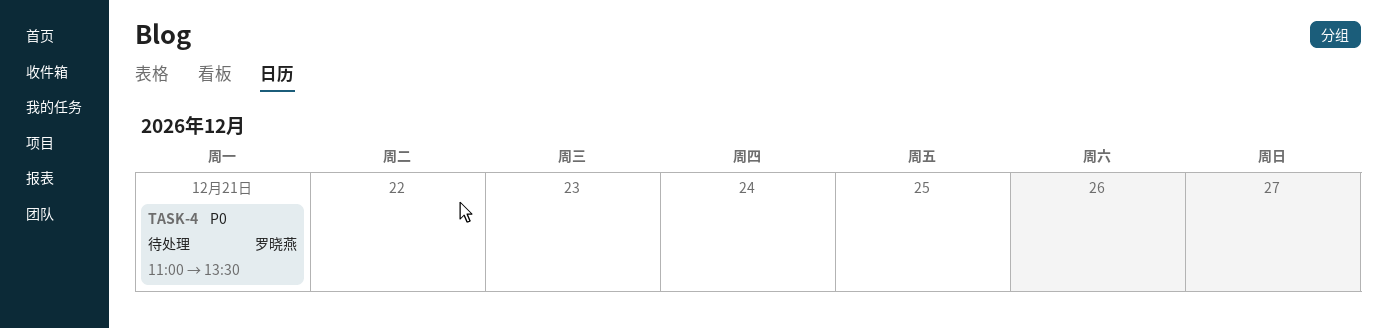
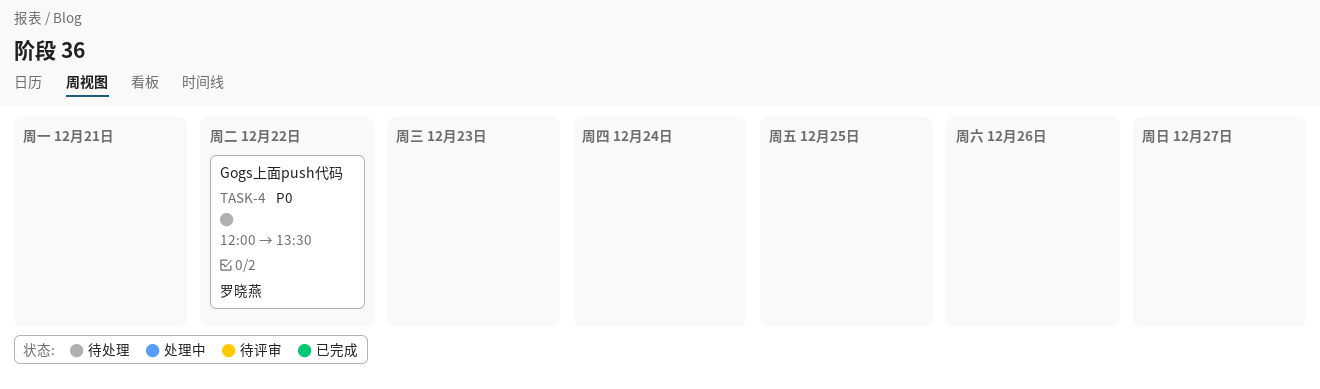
TASK-4, day: Dec 21 -> Dec 22
TASK-4, begins: 11:00 -> 12:00

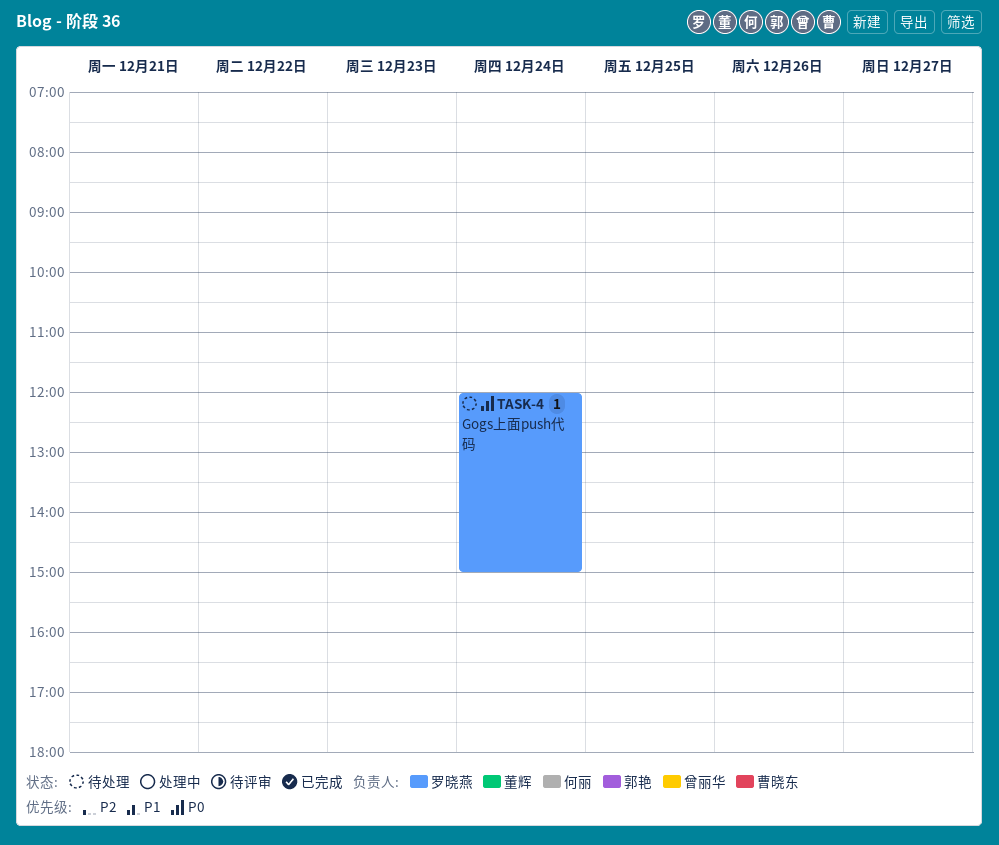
TASK-4, day: Dec 22 -> Dec 24
TASK-4, ends: 13:30 -> 15:00

